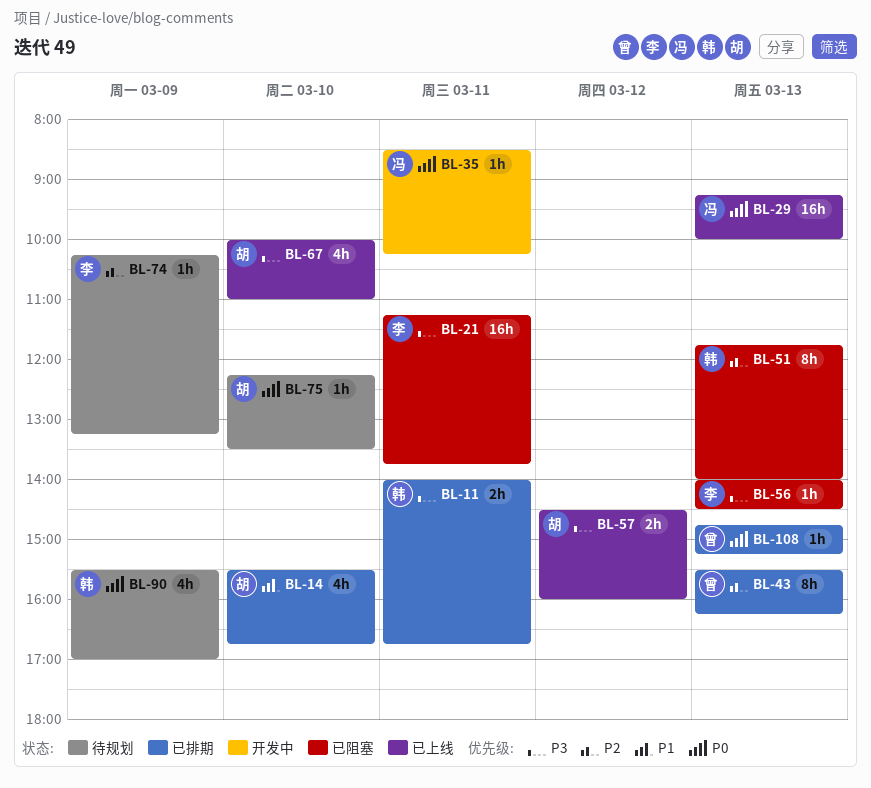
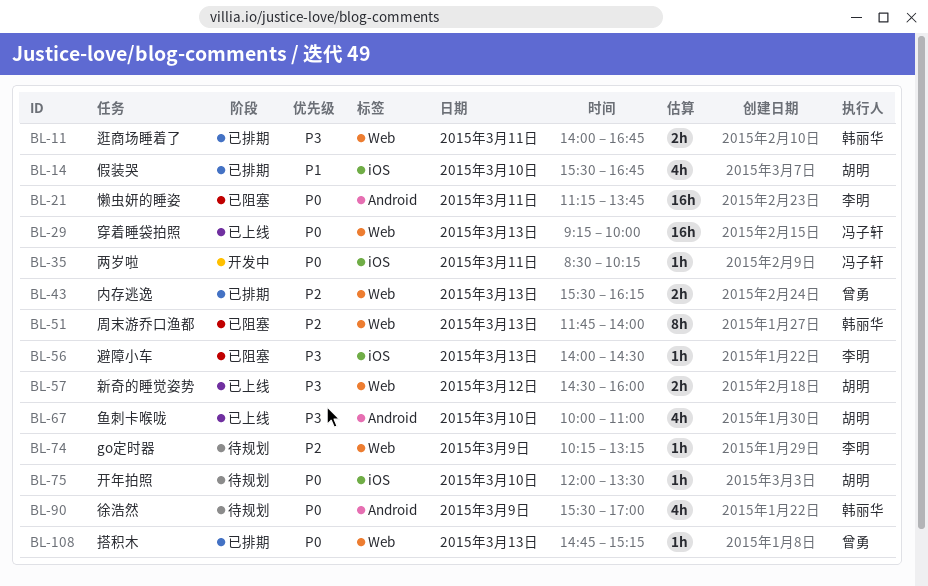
BL-21, priority: P3 -> P0
BL-43, estimate: 8h -> 2h
BL-75, begins: 12:15 -> 12:00

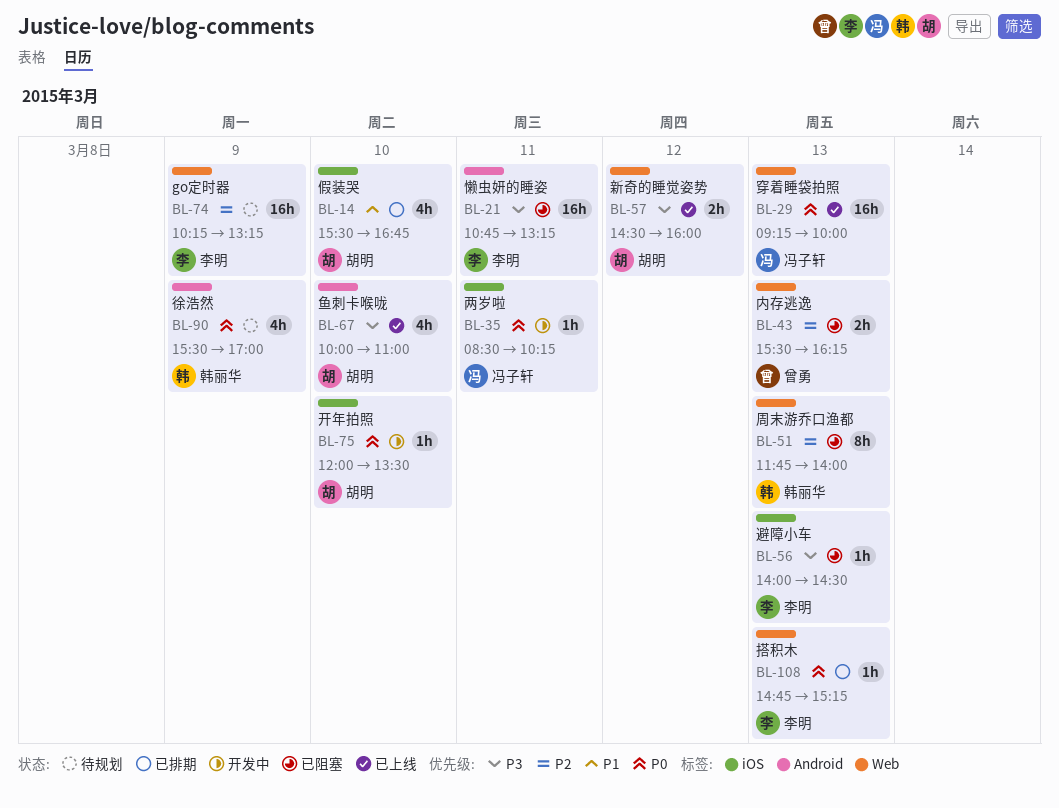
BL-11: present -> none
BL-21, priority: P0 -> P3
BL-21, begins: 11:15 -> 10:45
BL-21, ends: 13:45 -> 13:15
BL-43, status: 已排期 -> 已阻塞
BL-74, estimate: 1h -> 16h
BL-75, status: 待规划 -> 开发中
BL-108, owner: 曾勇 -> 李明

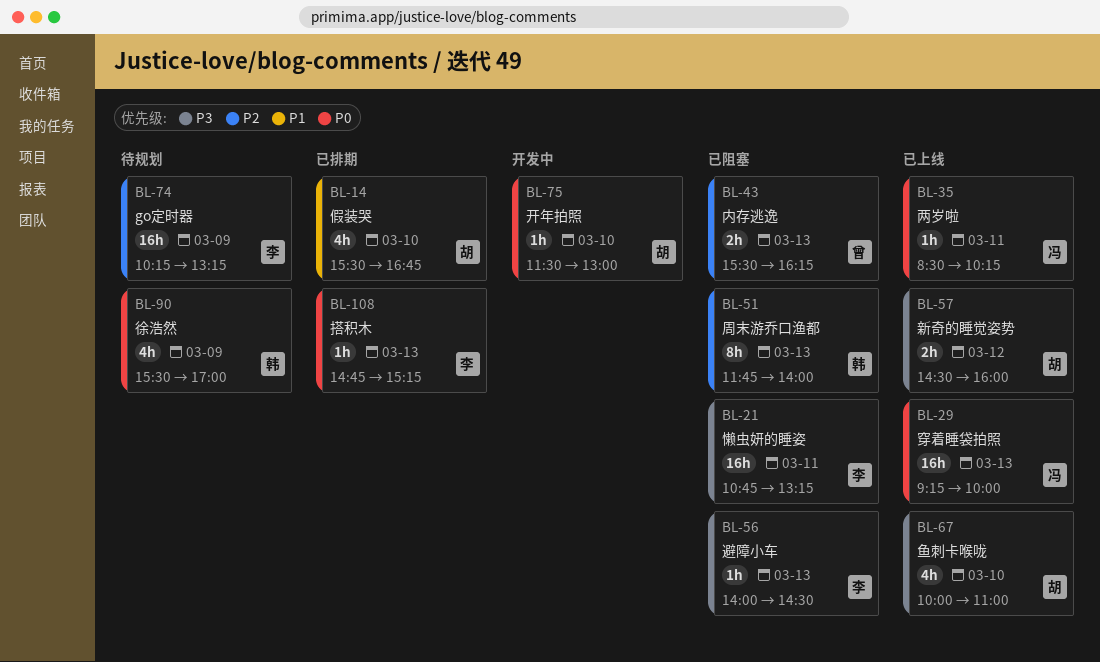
BL-35, status: 开发中 -> 已上线
BL-75, begins: 12:00 -> 11:30
BL-75, ends: 13:30 -> 13:00

